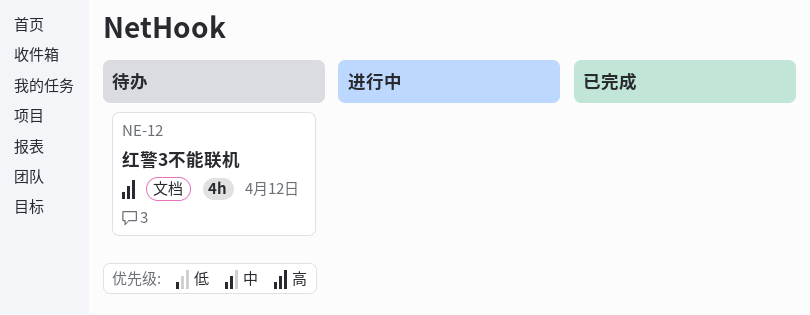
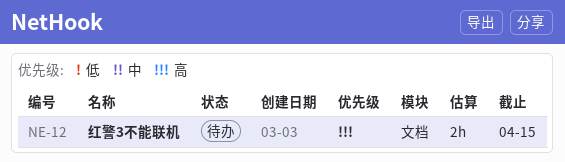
NE-12, estimate: 4h -> 2h
NE-12, due: Apr 12 -> Apr 15

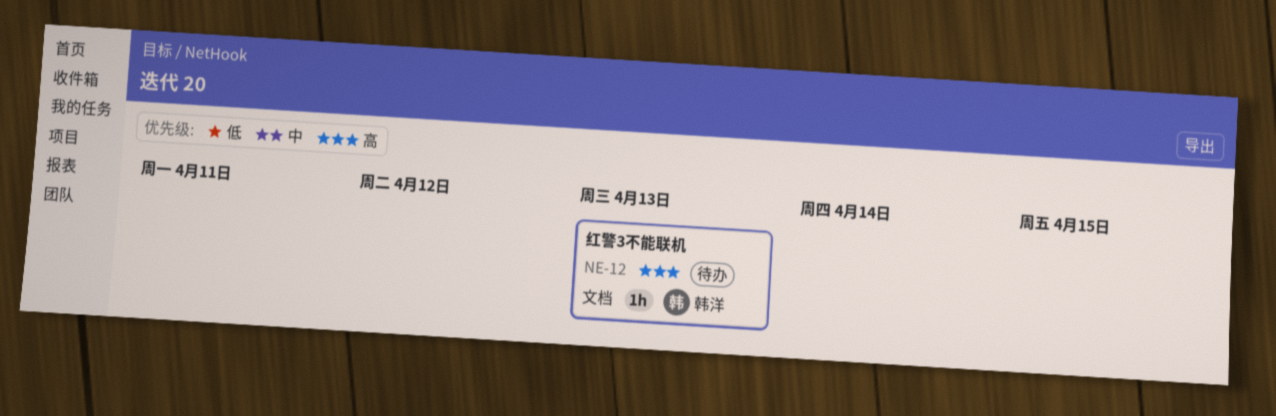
NE-12, estimate: 2h -> 1h
NE-12, due: Apr 15 -> Apr 13

